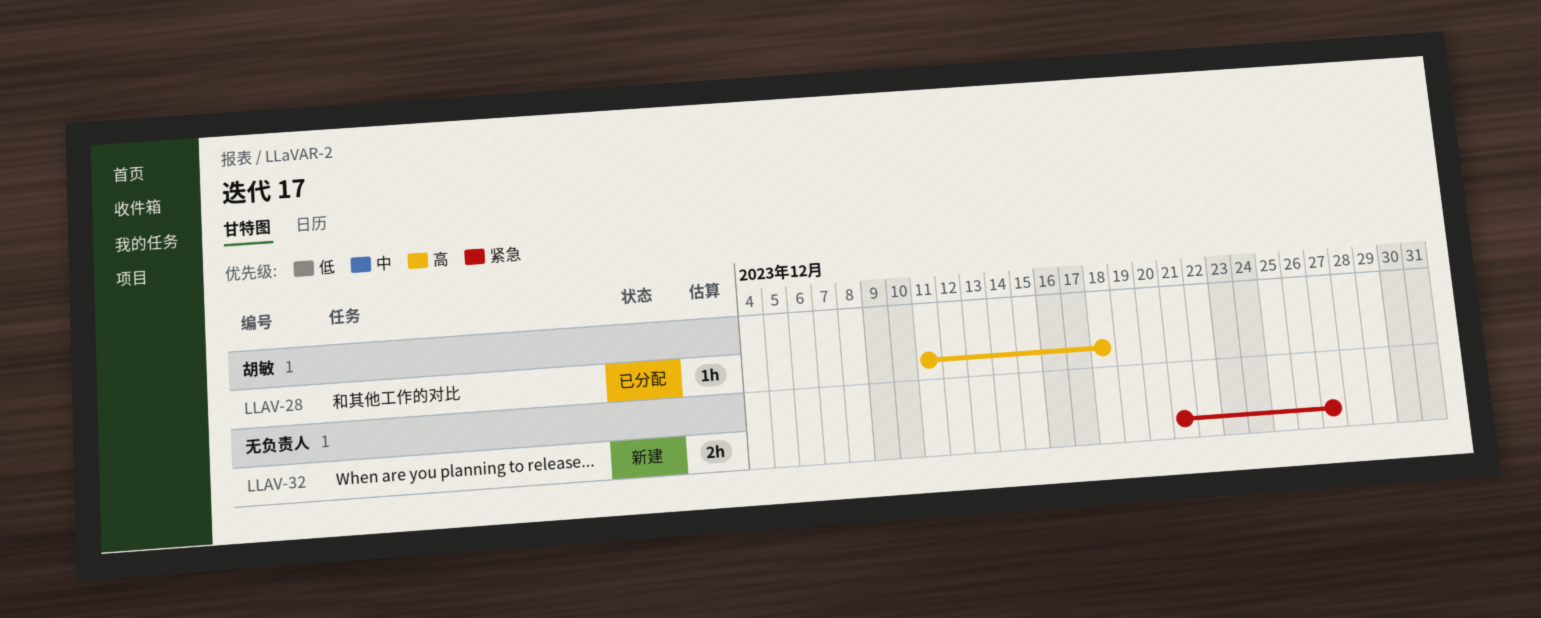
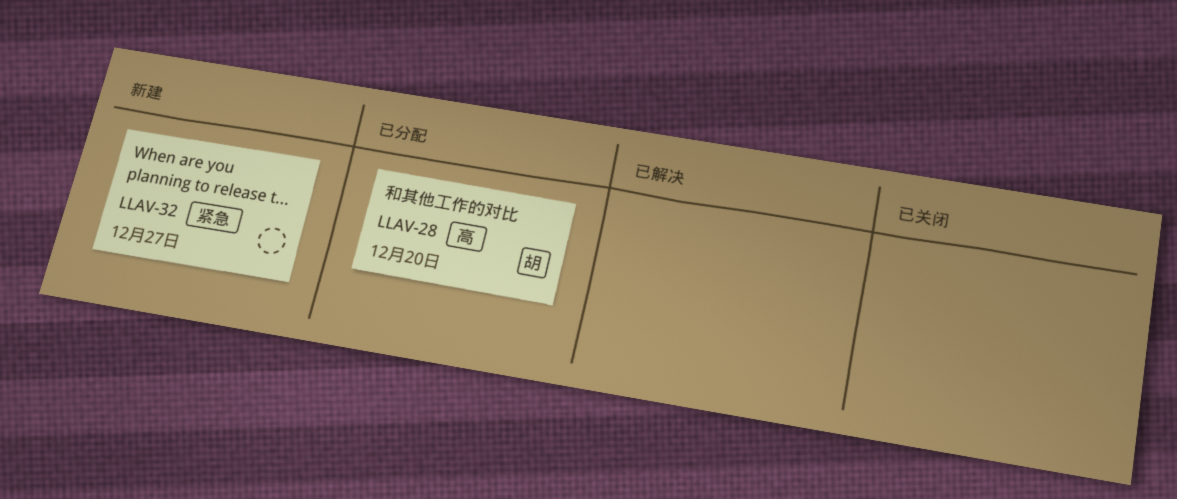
LLAV-28, due: Dec 18 -> Dec 20

